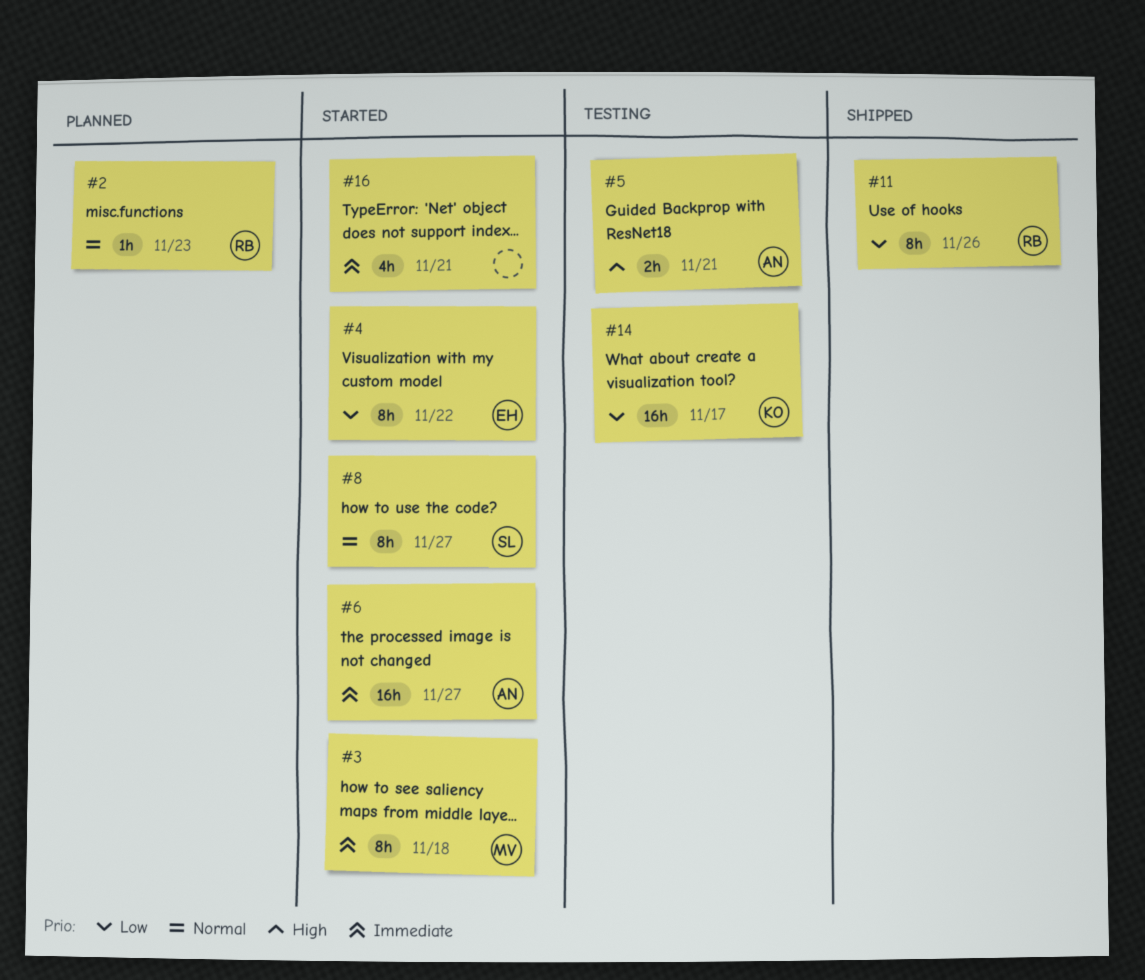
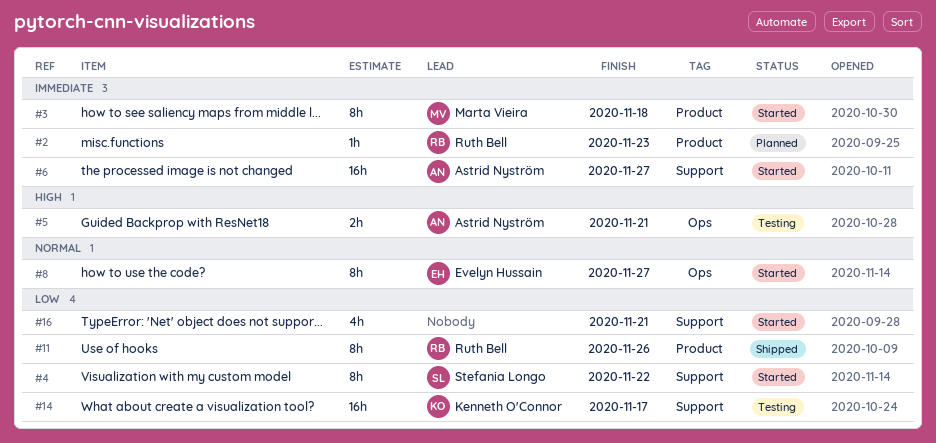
#2, priority: Normal -> Immediate
#4, owner: Evelyn Hussain -> Stefania Longo
#8, owner: Stefania Longo -> Evelyn Hussain
#16, priority: Immediate -> Low

